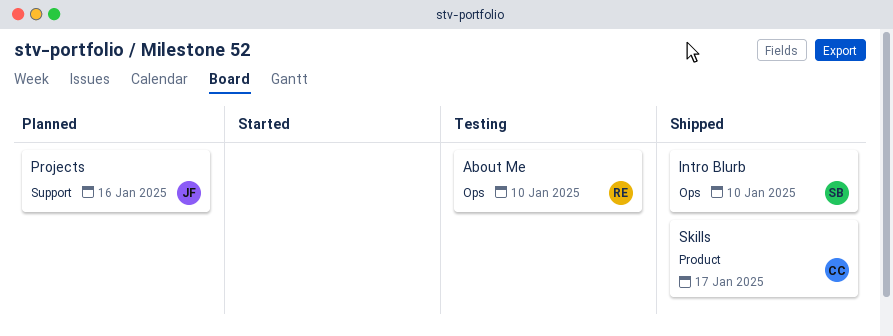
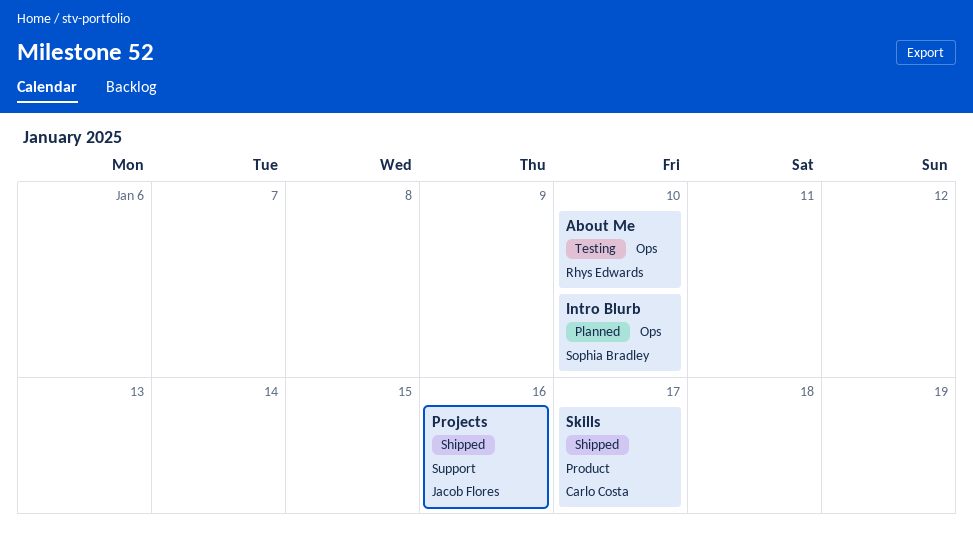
Intro Blurb, status: Shipped -> Planned
Projects, status: Planned -> Shipped

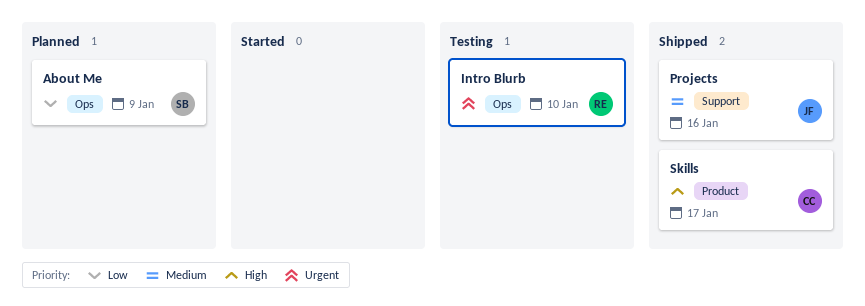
About Me, status: Testing -> Planned
About Me, owner: Rhys Edwards -> Sophia Bradley
About Me, due: Jan 10 -> Jan 9
Intro Blurb, status: Planned -> Testing
Intro Blurb, owner: Sophia Bradley -> Rhys Edwards

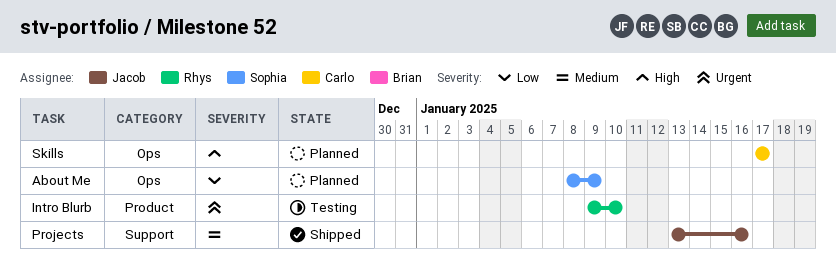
Intro Blurb, label: Ops -> Product
Skills, status: Shipped -> Planned
Skills, label: Product -> Ops

